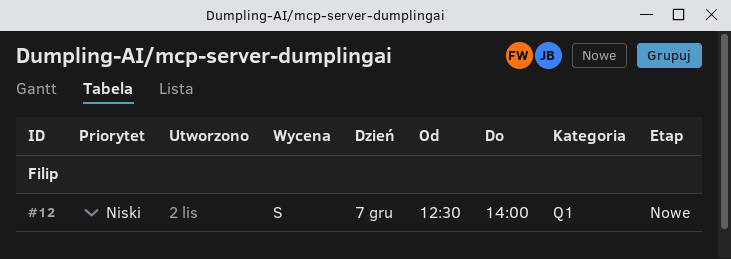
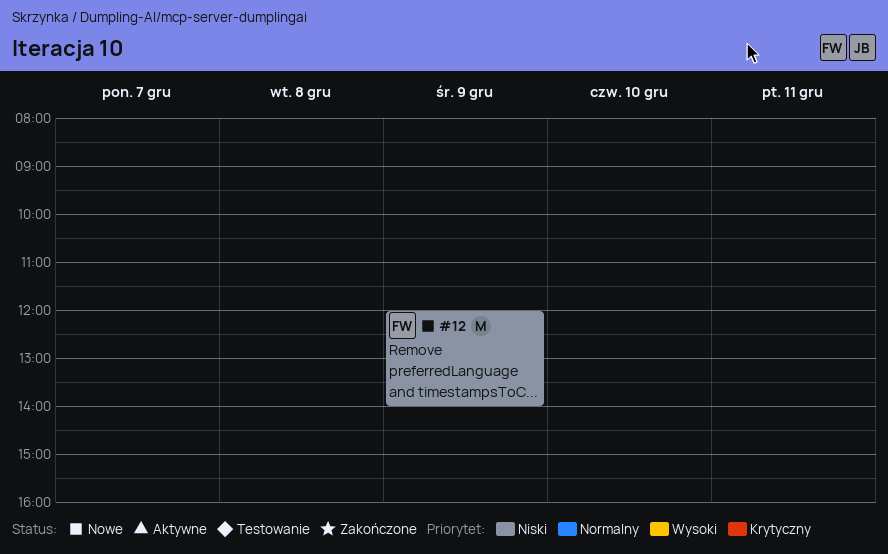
#12, estimate: S -> M
#12, day: Dec 7 -> Dec 9
#12, begins: 12:30 -> 12:00

